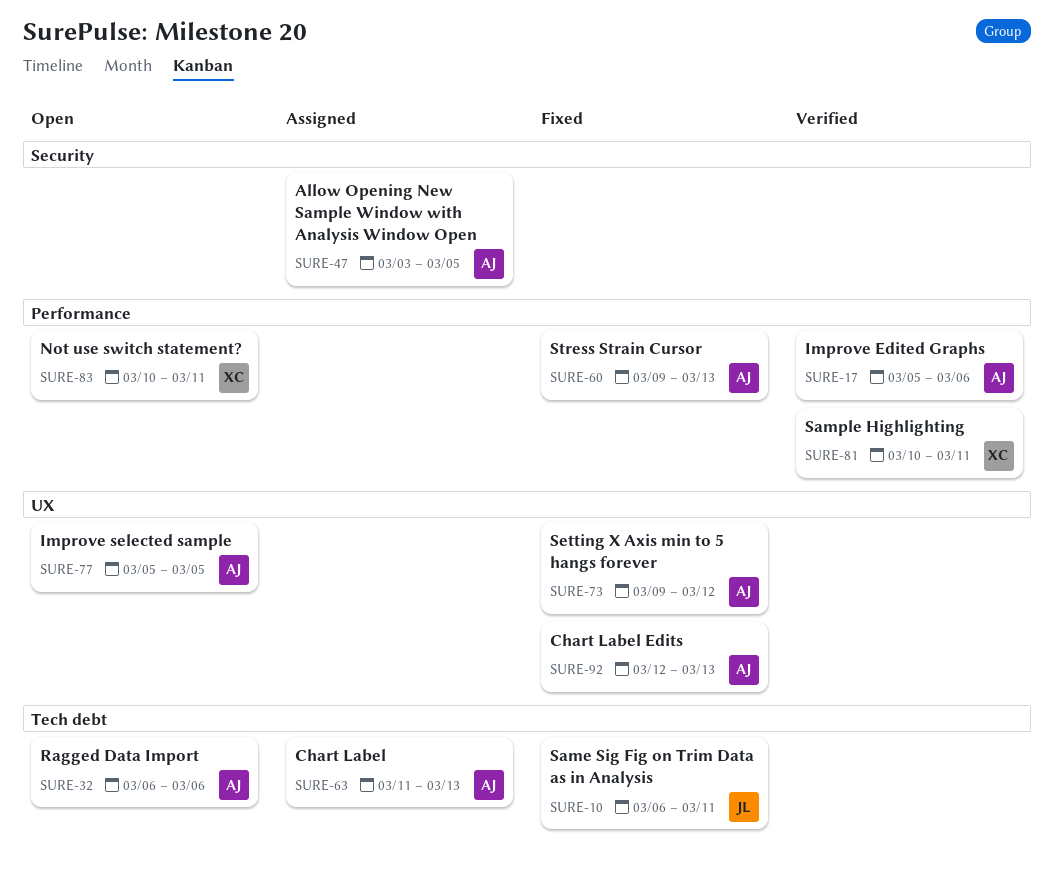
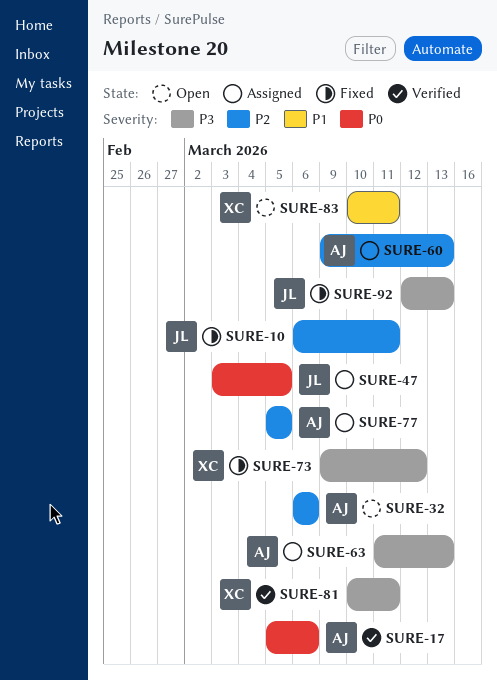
SURE-47, owner: AJ -> JL
SURE-60, status: Fixed -> Assigned
SURE-73, owner: AJ -> XC
SURE-77, status: Open -> Assigned
SURE-92, owner: AJ -> JL

